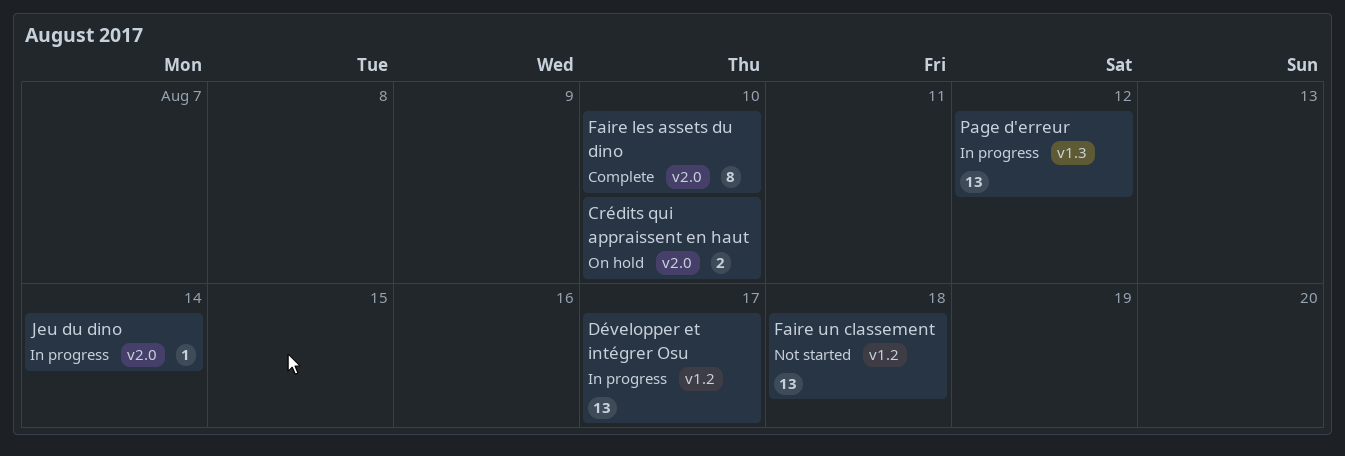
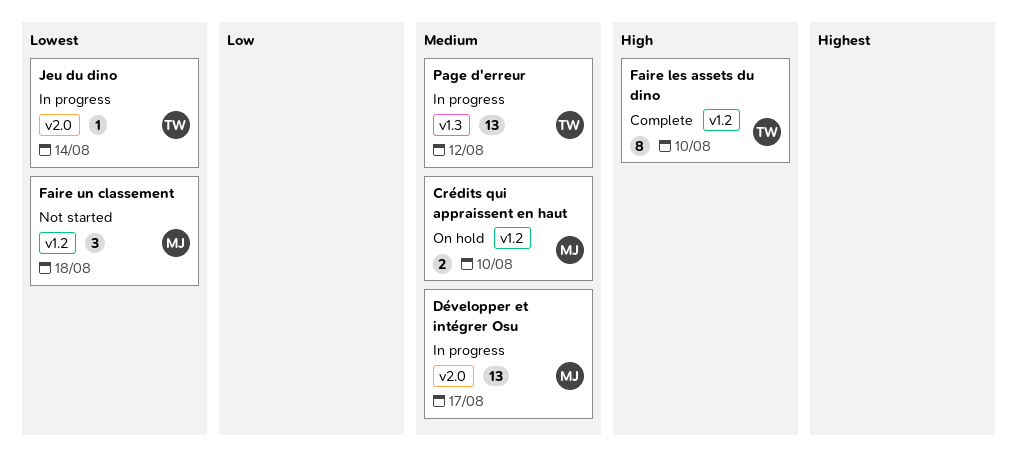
Crédits qui appraissent en haut, label: v2.0 -> v1.2
Développer et intégrer Osu, label: v1.2 -> v2.0
Faire les assets du dino, label: v2.0 -> v1.2
Faire un classement, estimate: 13 -> 3

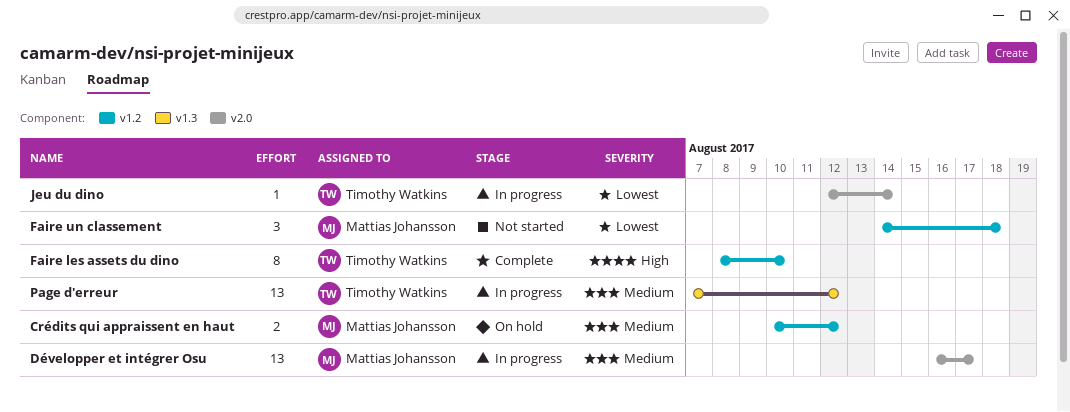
Crédits qui appraissent en haut, due: Aug 10 -> Aug 12

